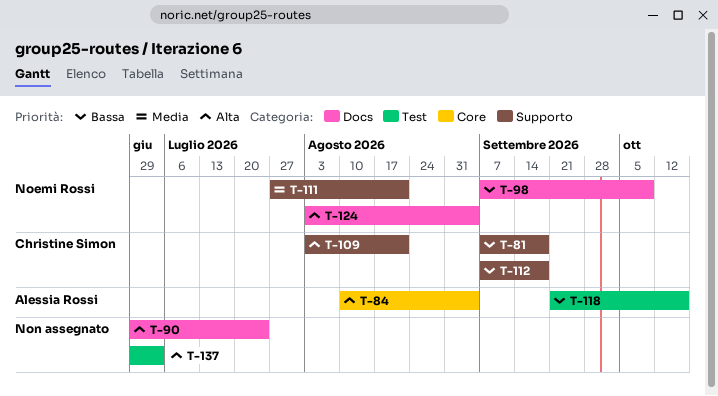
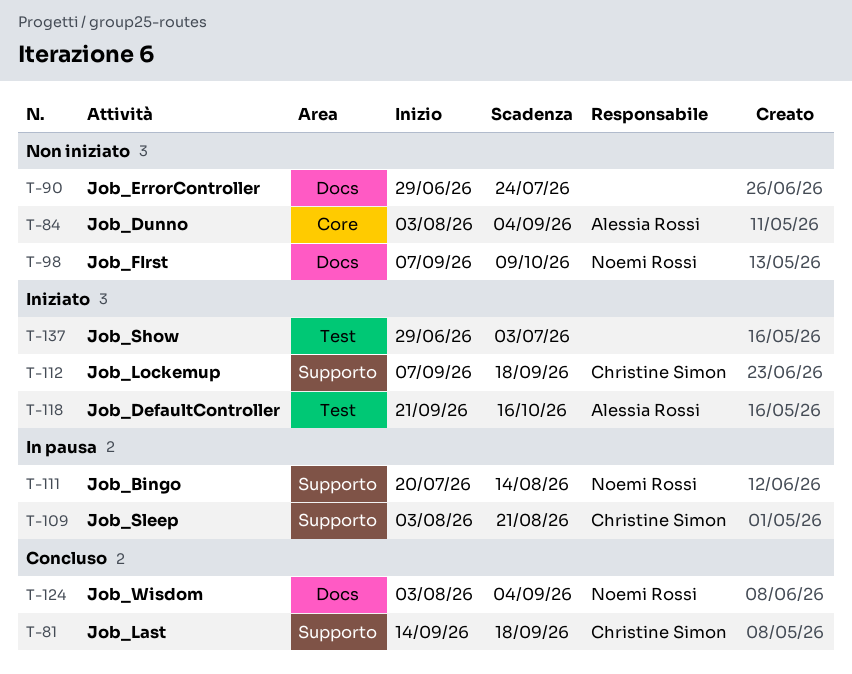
T-81, start: Sep 7 -> Sep 14
T-84, start: Aug 10 -> Aug 3
T-111, start: Jul 27 -> Jul 20
T-111, due: Aug 21 -> Aug 14

